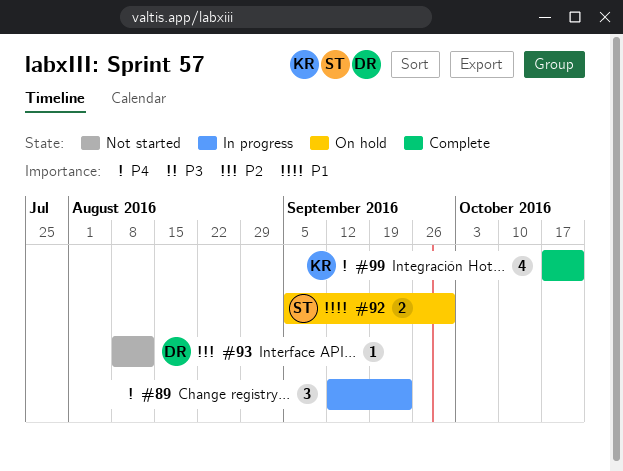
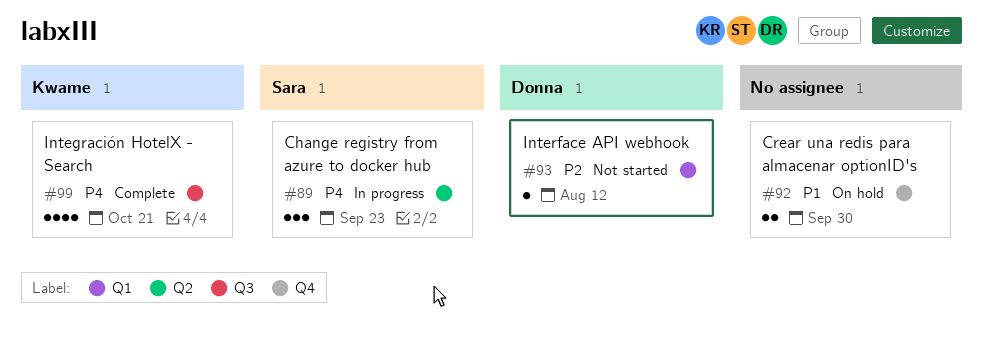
#89, owner: none -> Sara
#92, owner: Sara -> none

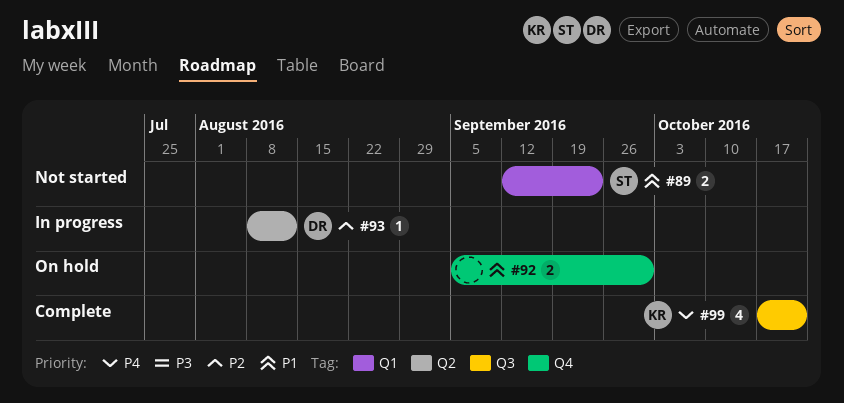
#89, status: In progress -> Not started
#89, priority: P4 -> P1
#89, label: Q2 -> Q1
#89, estimate: 3 -> 2
#93, status: Not started -> In progress
#93, label: Q1 -> Q2

